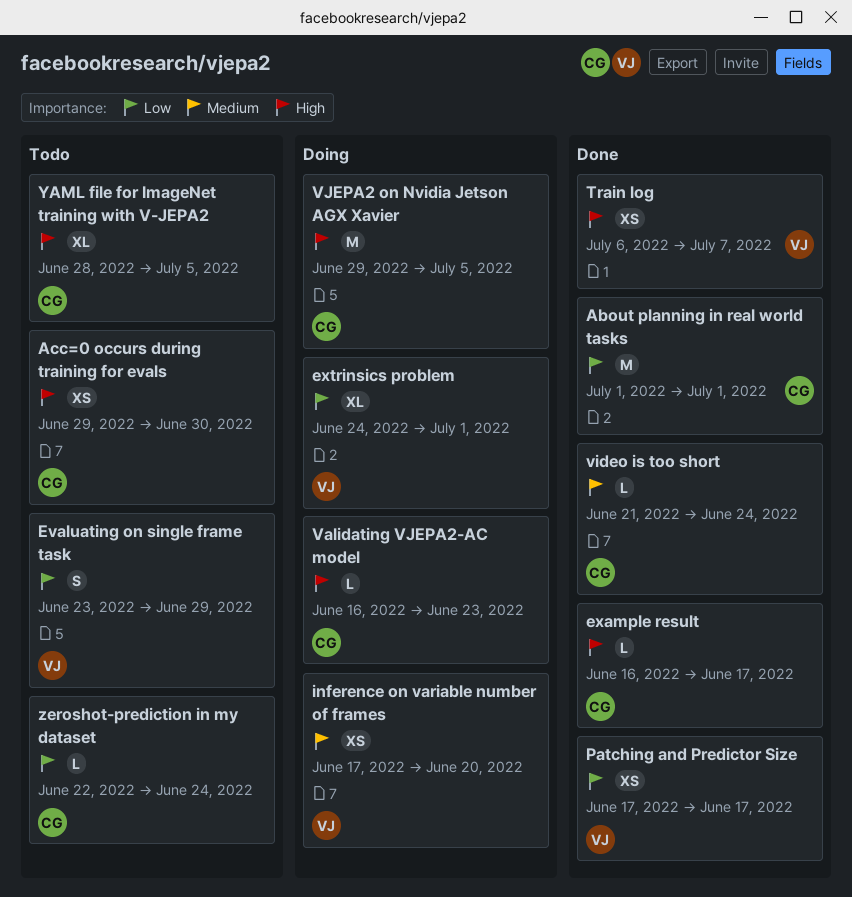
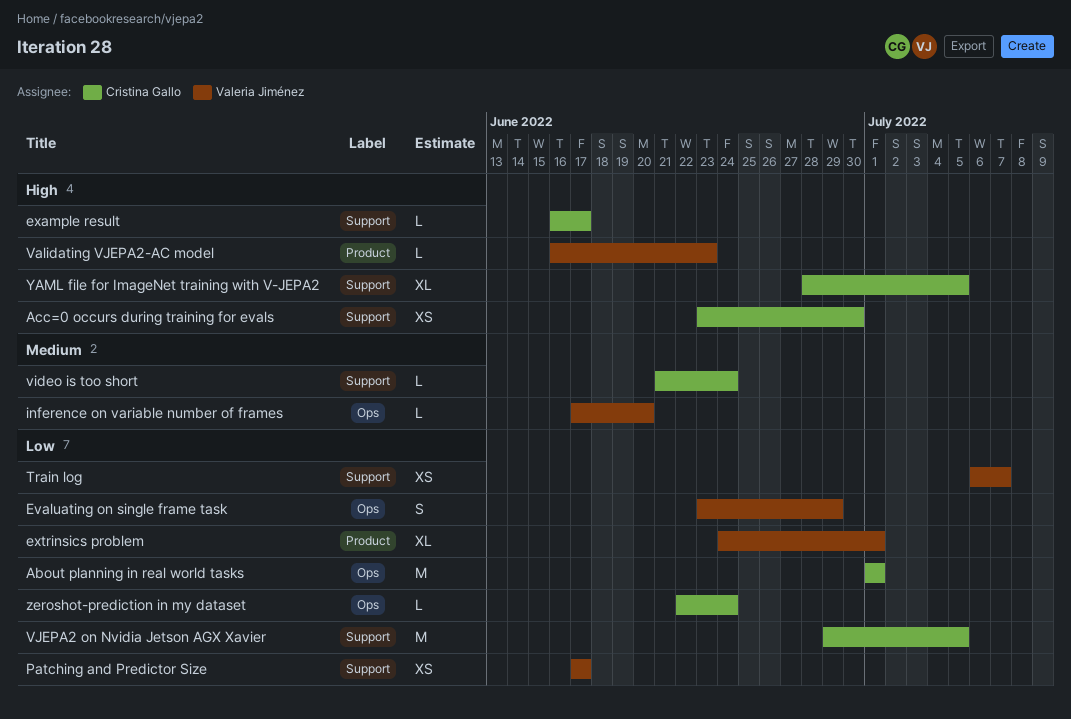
Acc=0 occurs during training for evals, start: Jun 29 -> Jun 23
inference on variable number of frames, estimate: XS -> L
Train log, priority: High -> Low
Validating VJEPA2-AC model, owner: Cristina Gallo -> Valeria Jiménez
VJEPA2 on Nvidia Jetson AGX Xavier, priority: High -> Low

